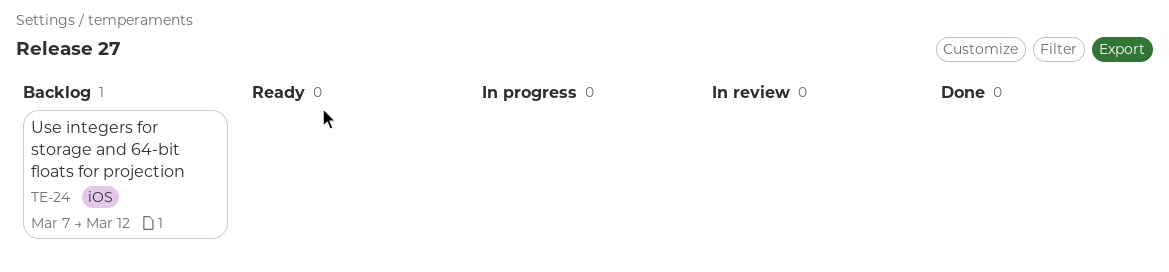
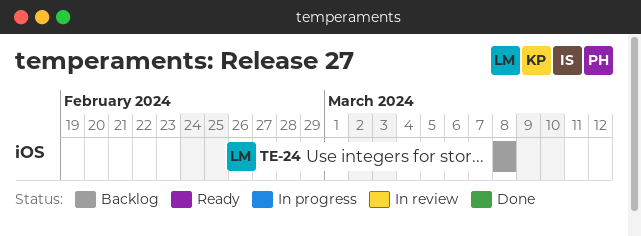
TE-24, start: Mar 7 -> Mar 8
TE-24, due: Mar 12 -> Mar 8

